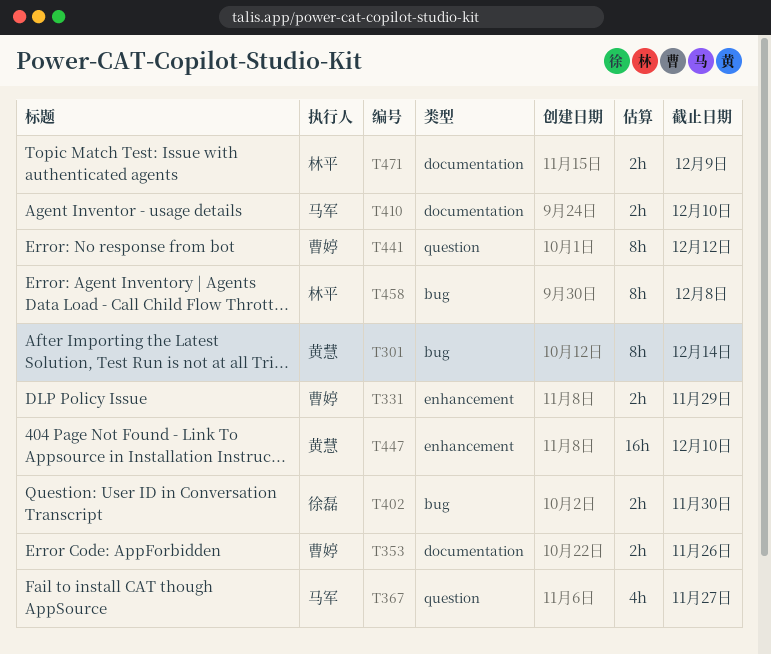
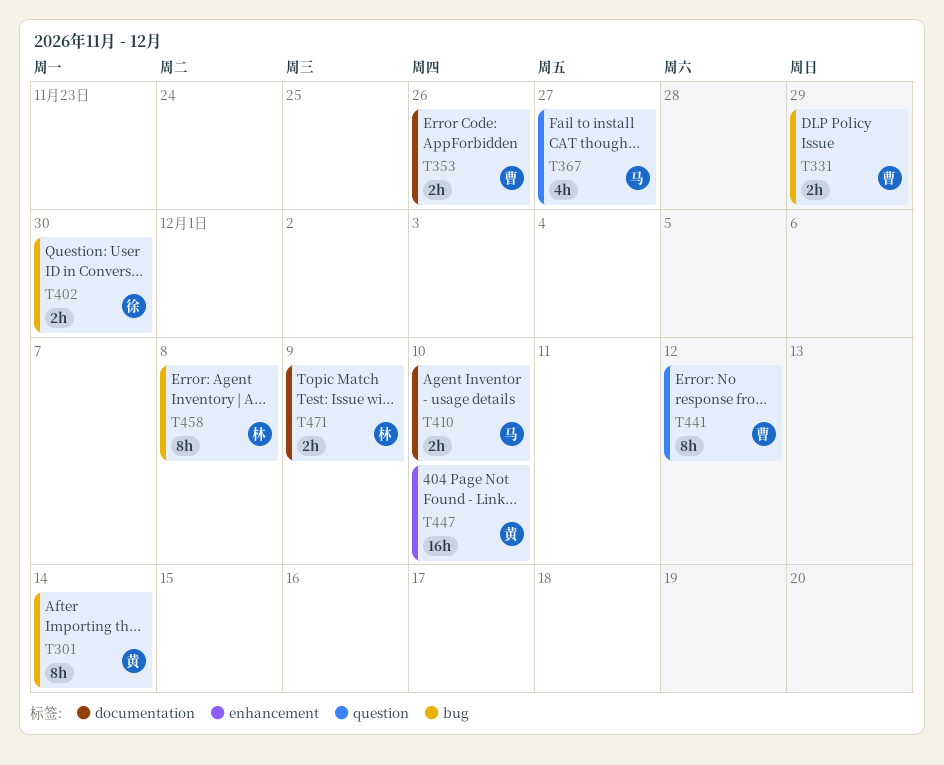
T331, label: enhancement -> bug

